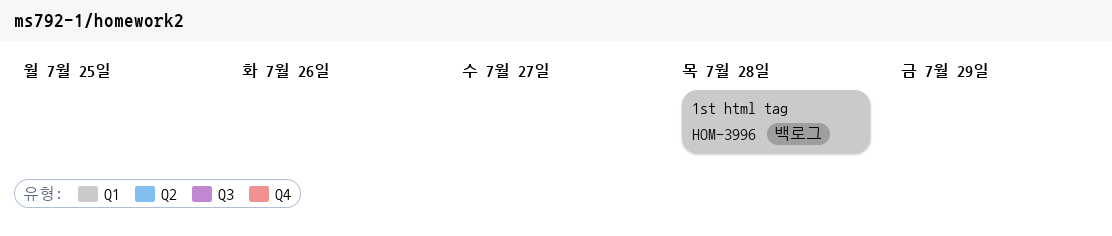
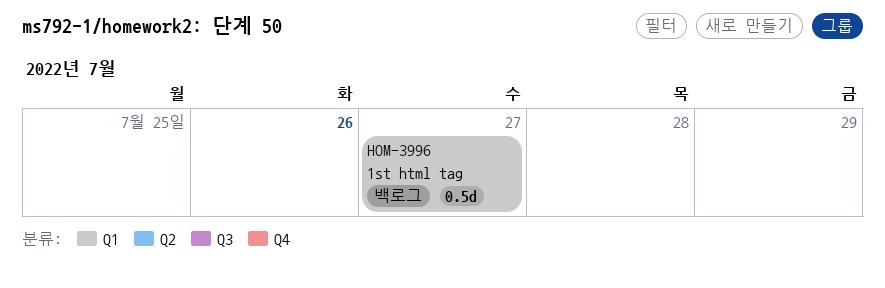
HOM-3996, due: Jul 28 -> Jul 27

